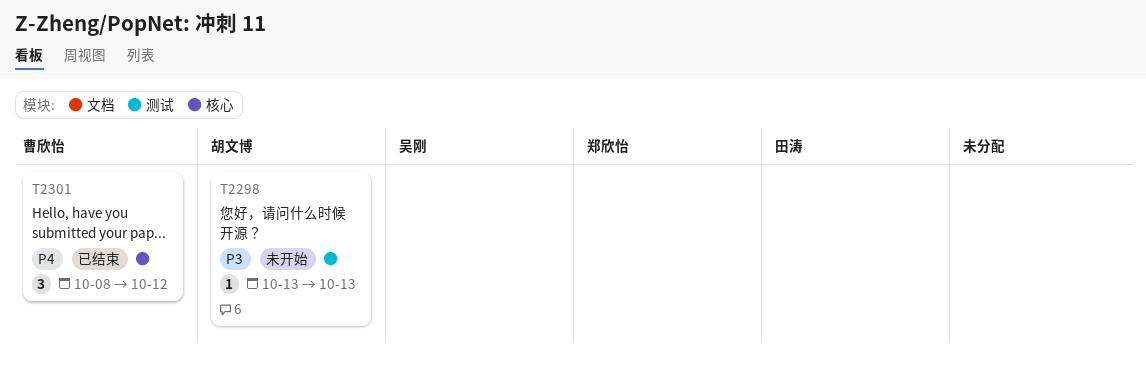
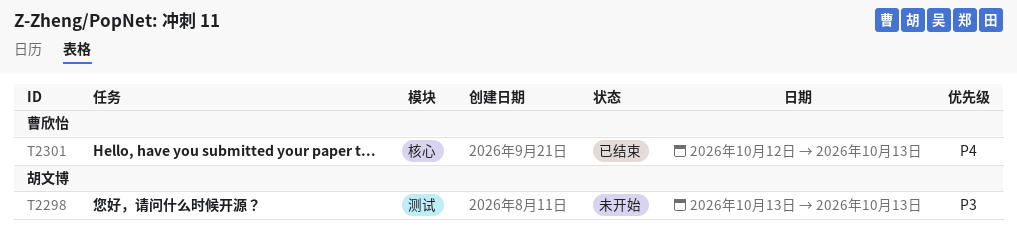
T2301, start: Oct 8 -> Oct 12
T2301, due: Oct 12 -> Oct 13

